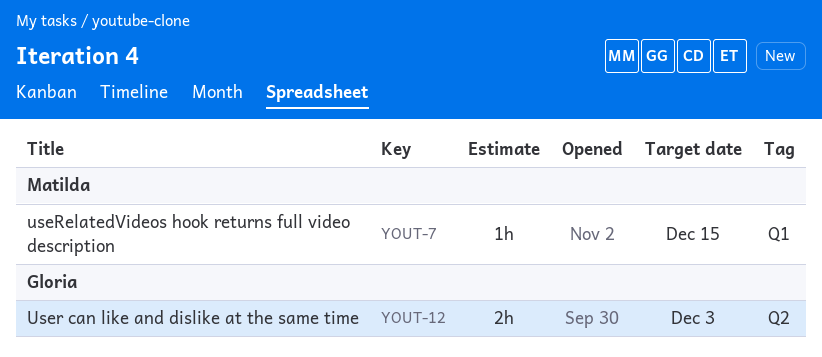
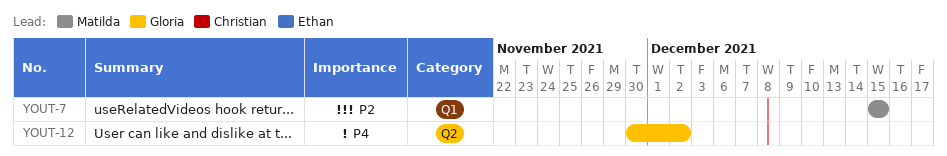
YOUT-12, due: Dec 3 -> Dec 2

